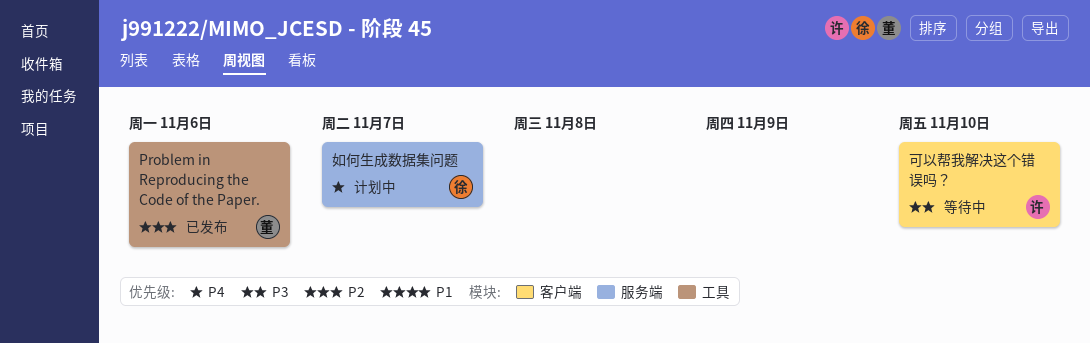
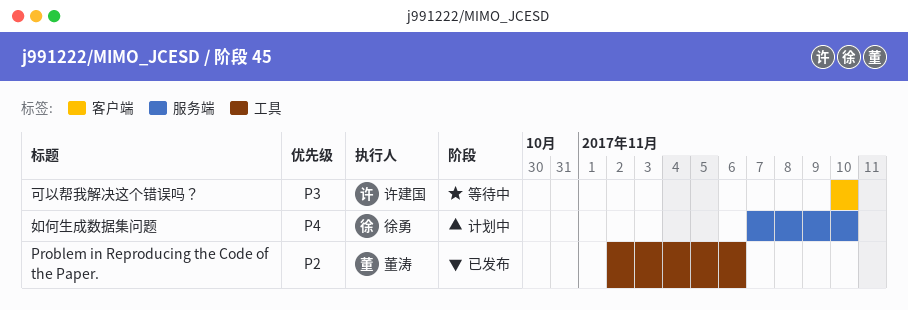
如何生成数据集问题, due: Nov 7 -> Nov 10

